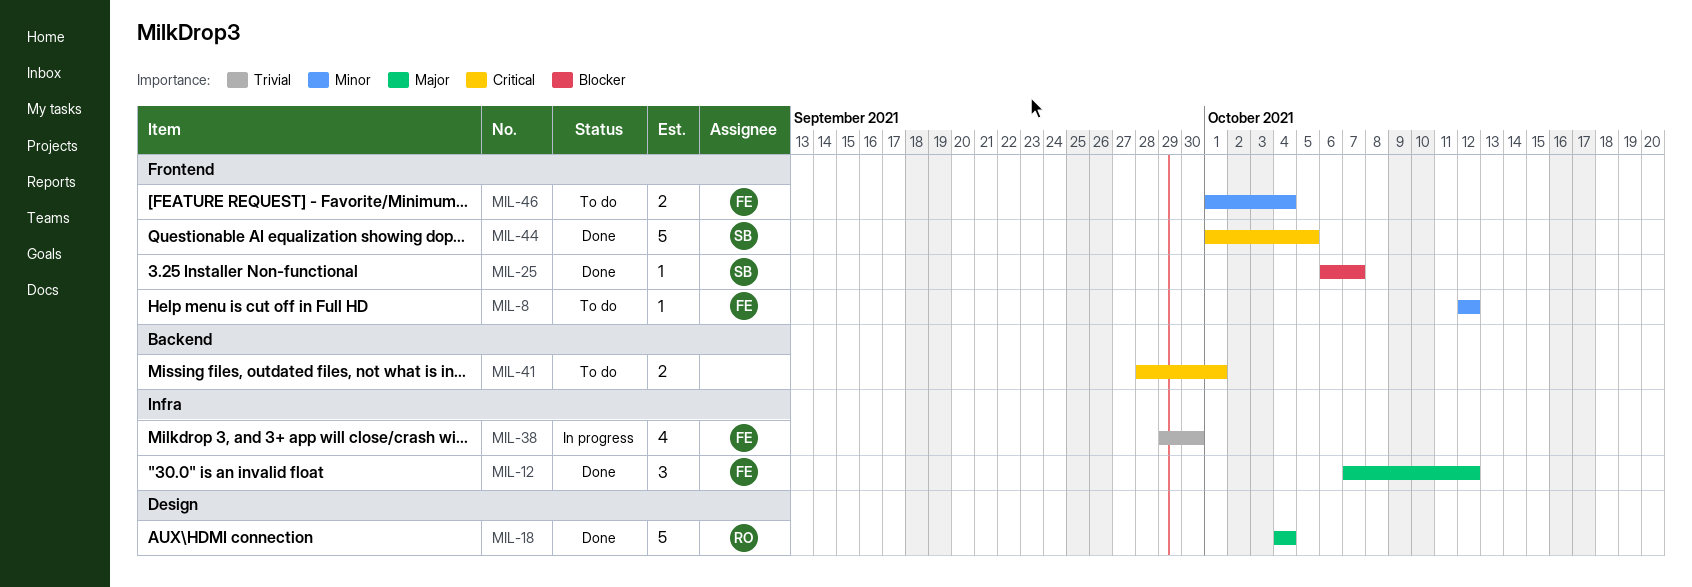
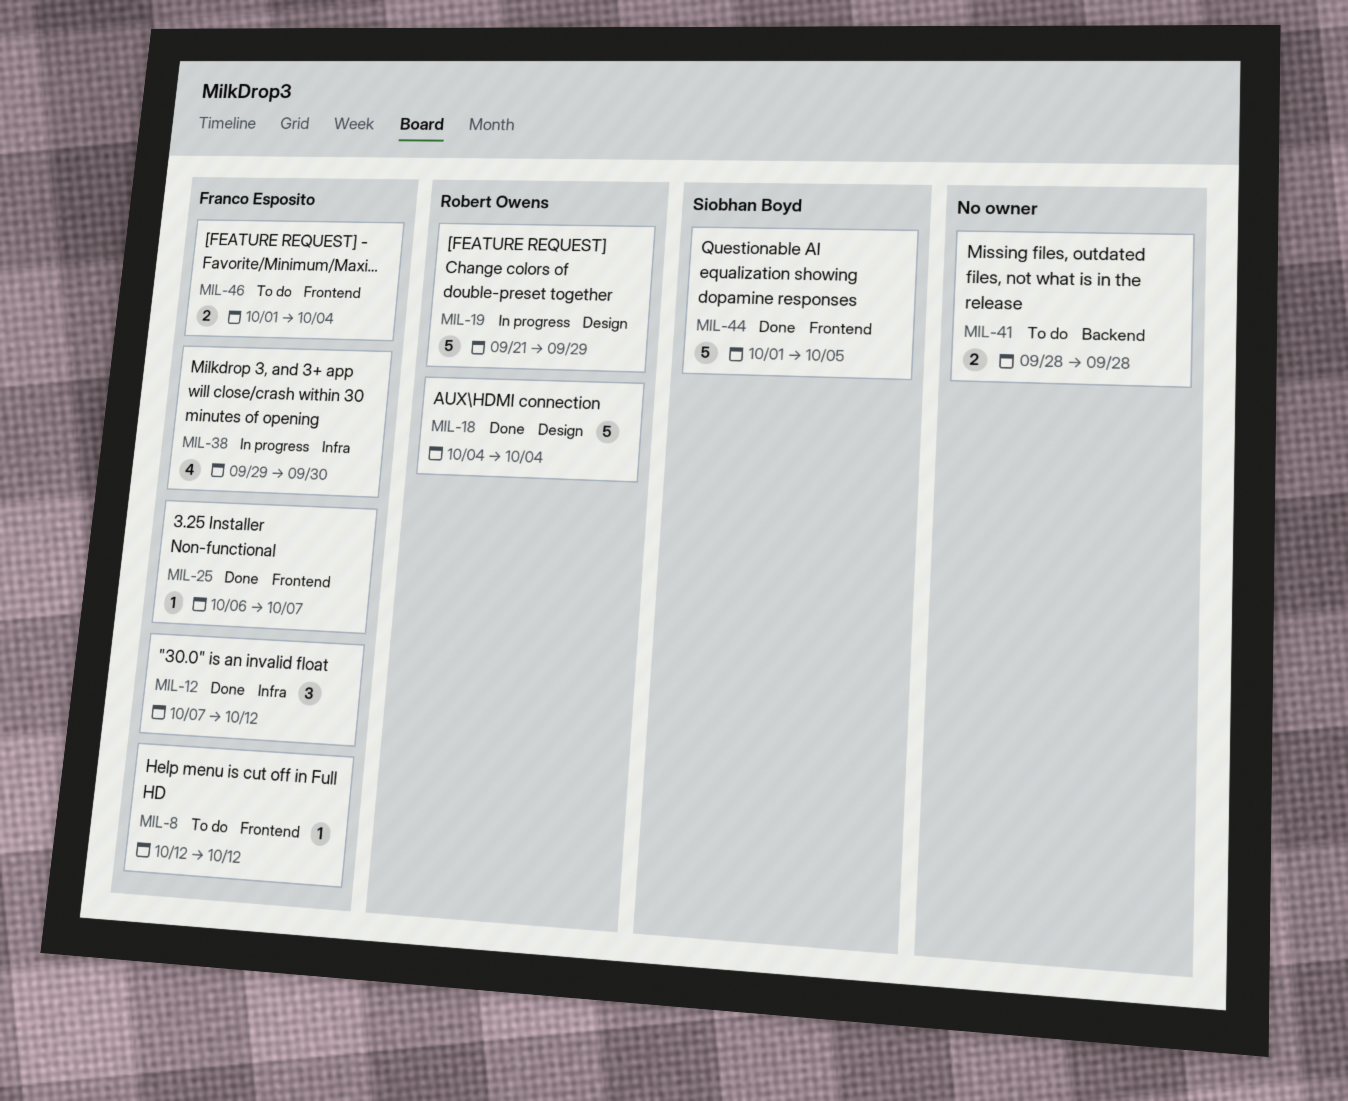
MIL-19: none -> present
MIL-25, owner: Siobhan Boyd -> Franco Esposito
MIL-41, due: Oct 1 -> Sep 28

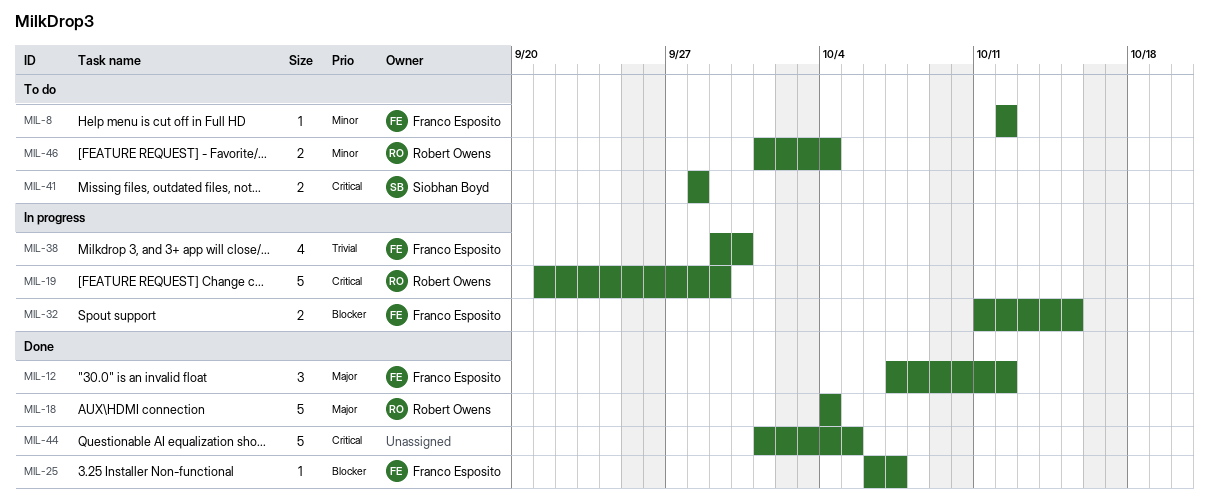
MIL-32: none -> present
MIL-41, owner: none -> Siobhan Boyd
MIL-44, owner: Siobhan Boyd -> none
MIL-46, owner: Franco Esposito -> Robert Owens

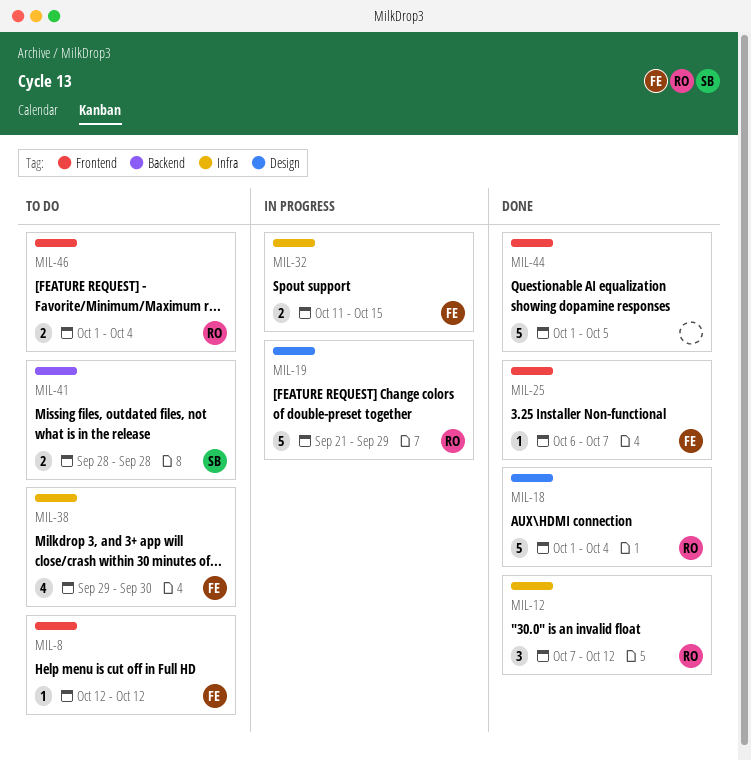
MIL-12, owner: Franco Esposito -> Robert Owens
MIL-18, start: Oct 4 -> Oct 1
MIL-38, status: In progress -> To do

